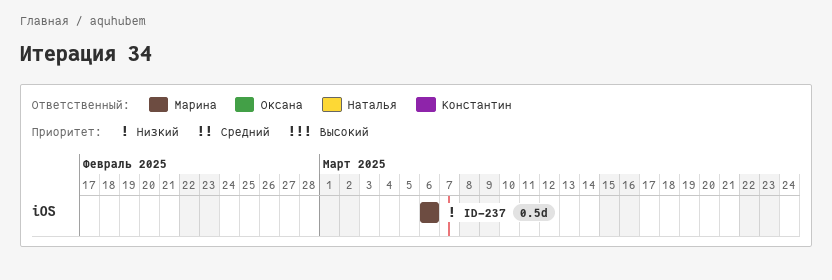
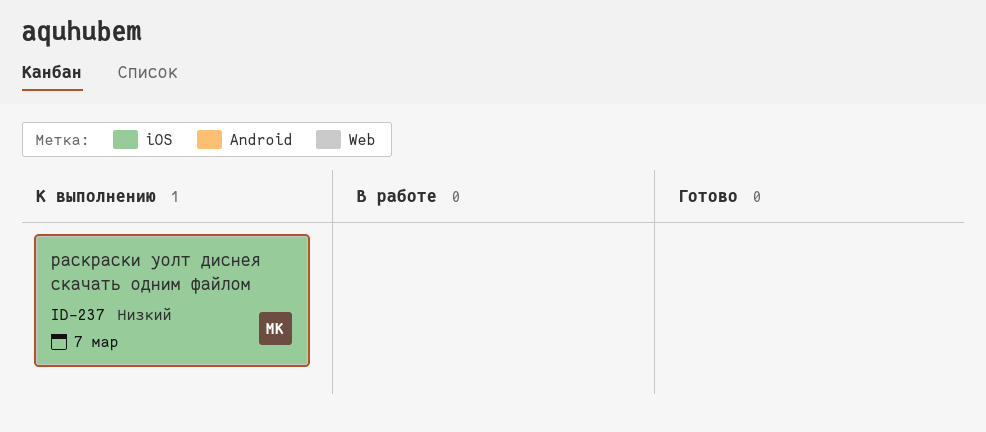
ID-237, due: Mar 6 -> Mar 7

